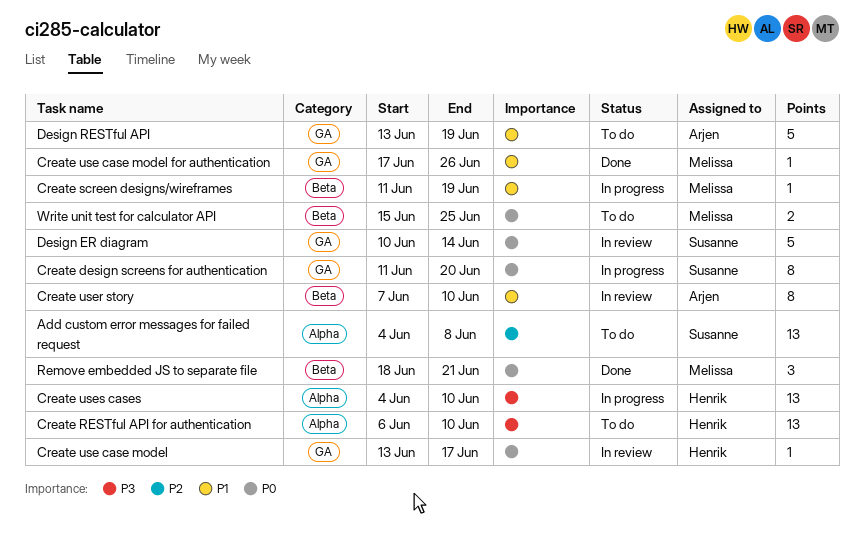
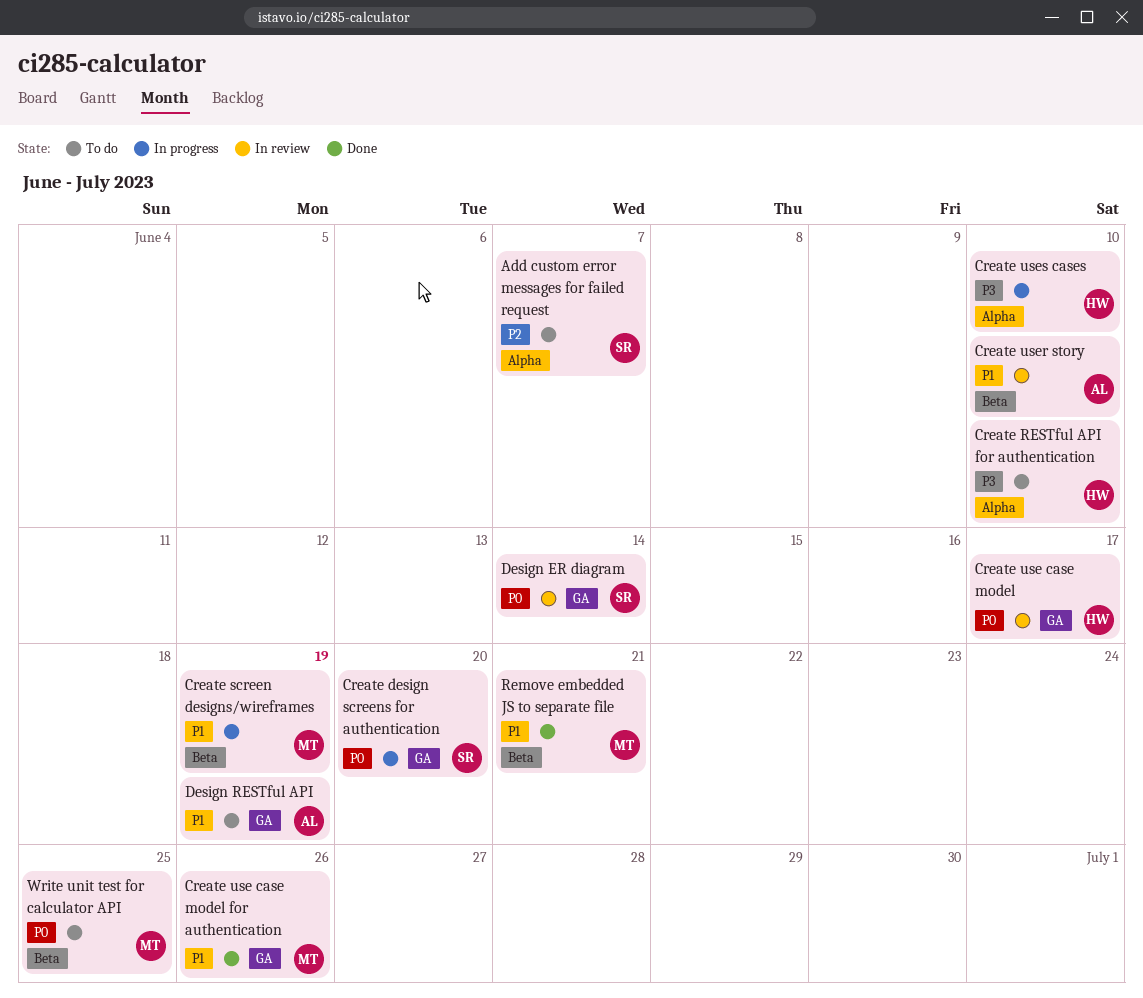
Add custom error messages for failed request, due: Jun 8 -> Jun 7
Remove embedded JS to separate file, priority: P0 -> P1

